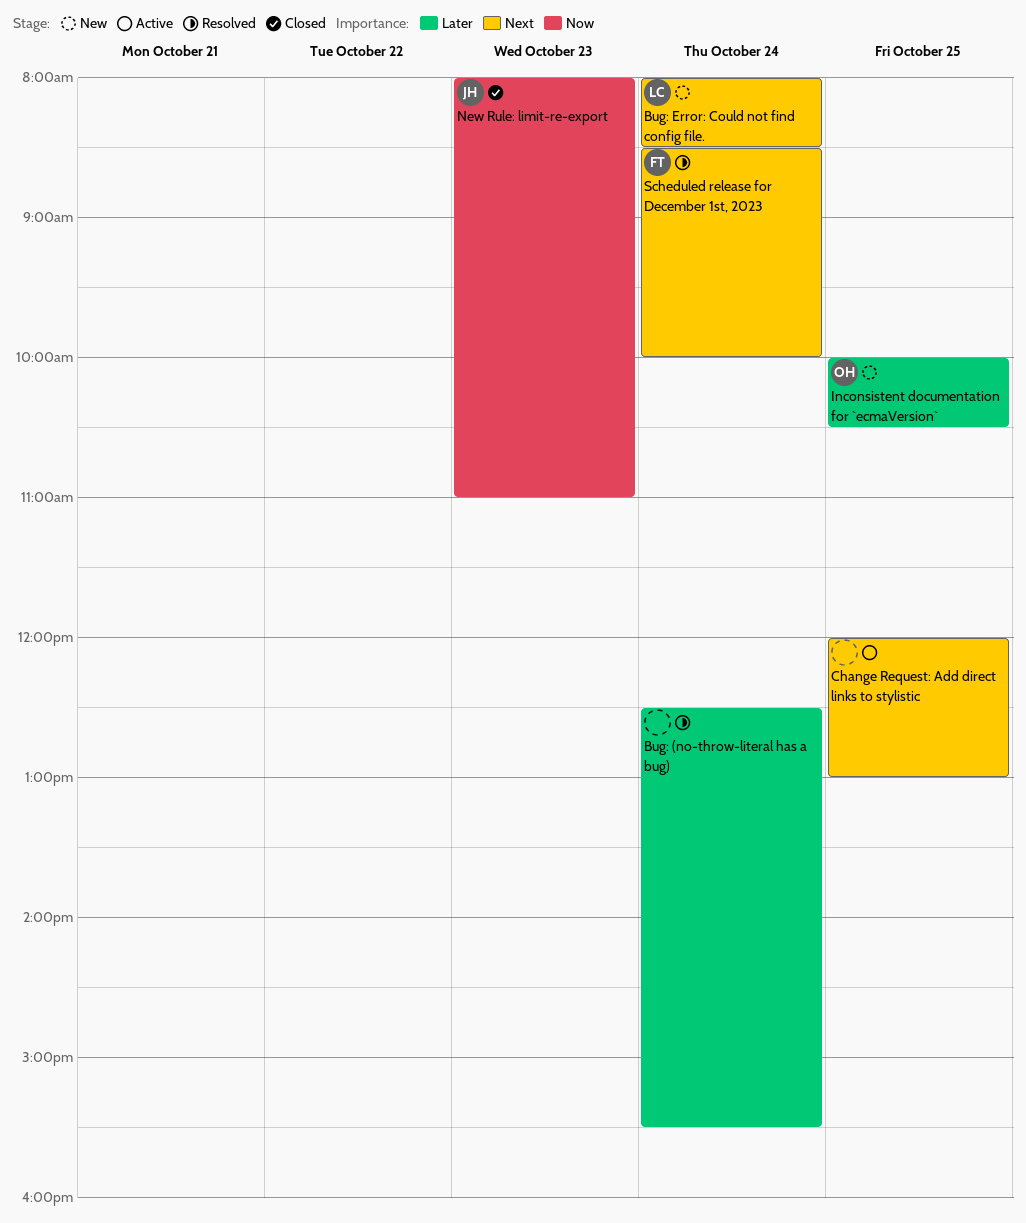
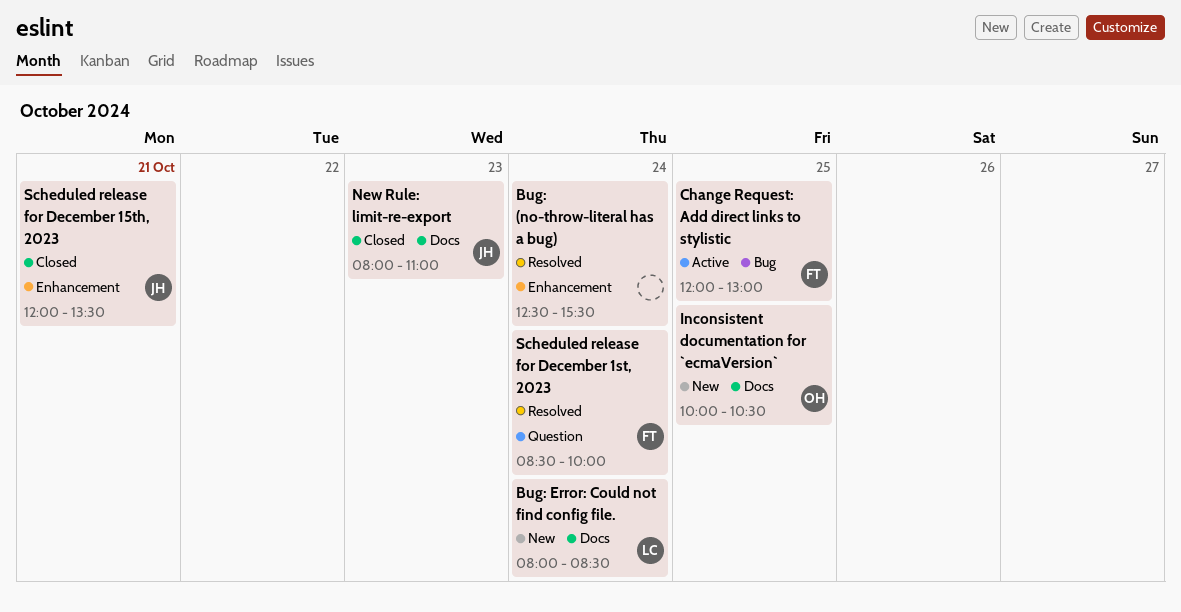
Change Request: Add direct links to stylistic, owner: none -> FT
Scheduled release for December 15th, 2023: none -> present

